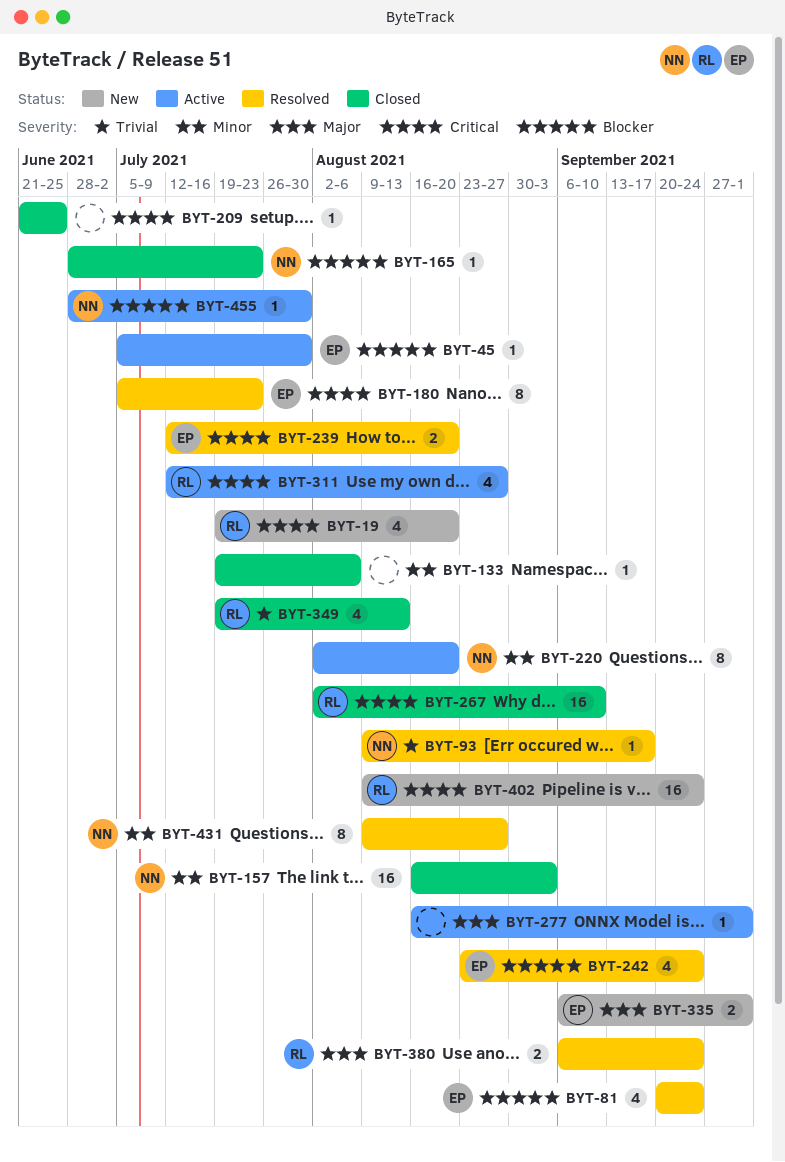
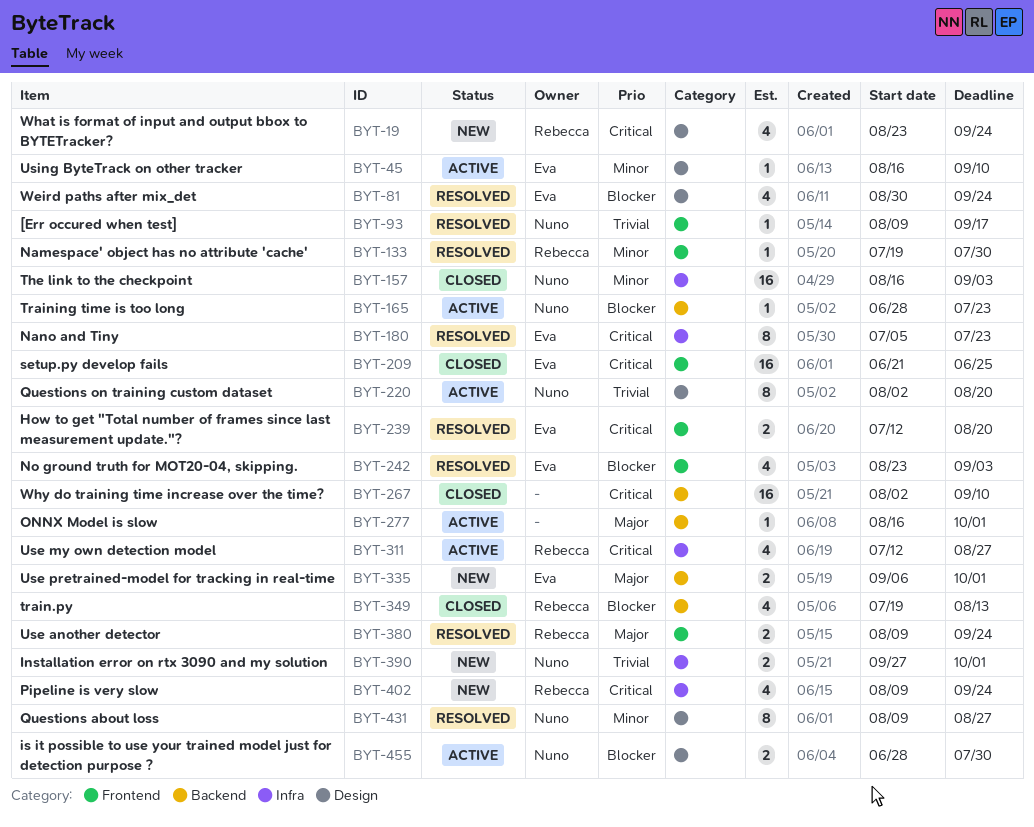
BYT-19, start: Jul 19 -> Aug 23
BYT-19, due: Aug 20 -> Sep 24
BYT-45, priority: Blocker -> Minor
BYT-45, start: Jul 5 -> Aug 16
BYT-45, due: Jul 30 -> Sep 10
BYT-81, start: Sep 20 -> Aug 30
BYT-133, status: Closed -> Resolved
BYT-133, owner: none -> Rebecca
BYT-133, due: Aug 6 -> Jul 30
BYT-165, status: Closed -> Active
BYT-209, owner: none -> Eva
BYT-209, estimate: 1 -> 16
BYT-220, priority: Minor -> Trivial
BYT-242, due: Sep 24 -> Sep 3
BYT-267, owner: Rebecca -> none
BYT-349, priority: Trivial -> Blocker
BYT-380, start: Sep 6 -> Aug 9
BYT-390: none -> present
BYT-402, estimate: 16 -> 4
BYT-455, estimate: 1 -> 2

